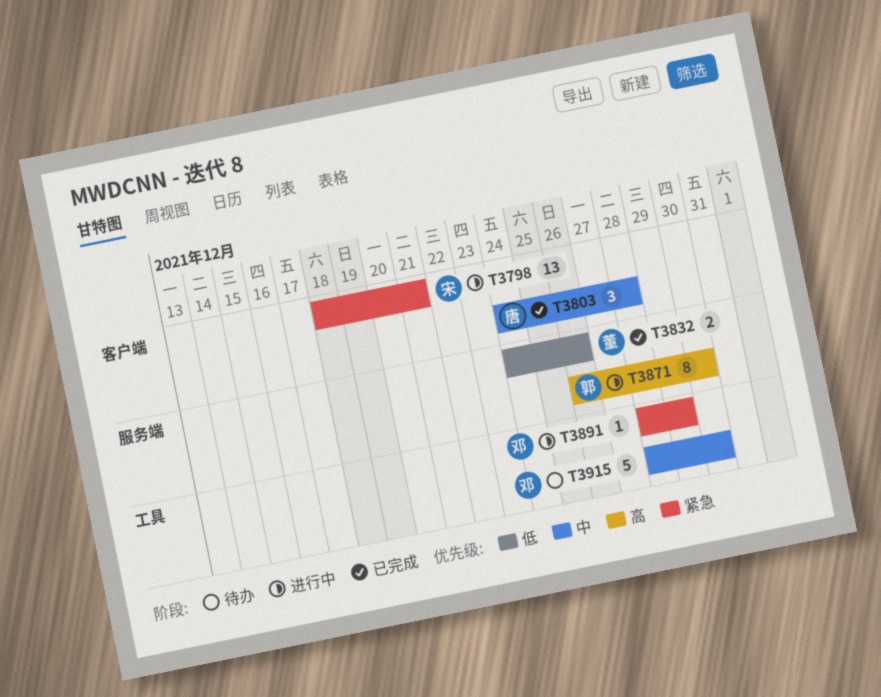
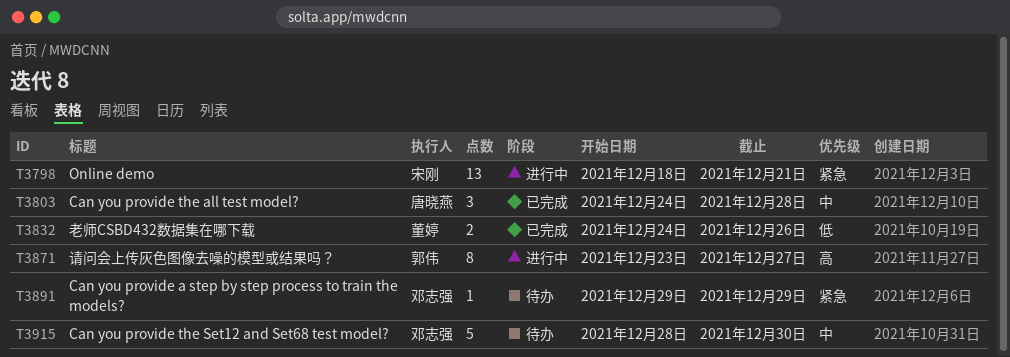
T3871, start: Dec 26 -> Dec 23
T3871, due: Dec 30 -> Dec 27
T3891, status: 进行中 -> 待办
T3891, start: Dec 28 -> Dec 29

